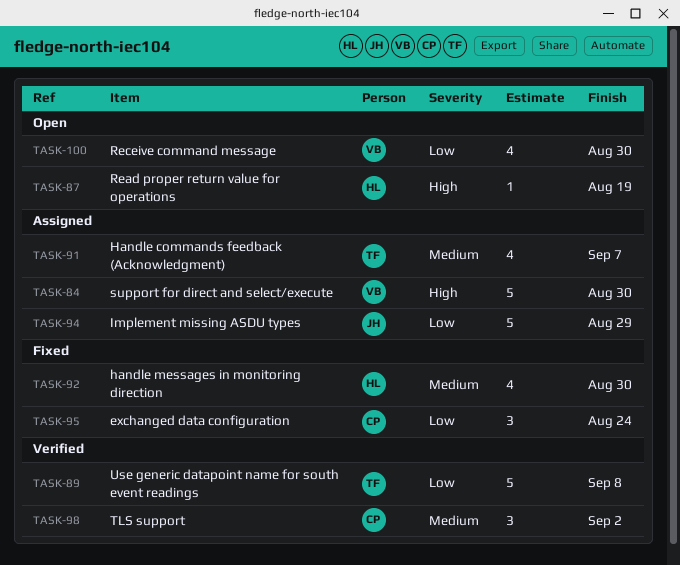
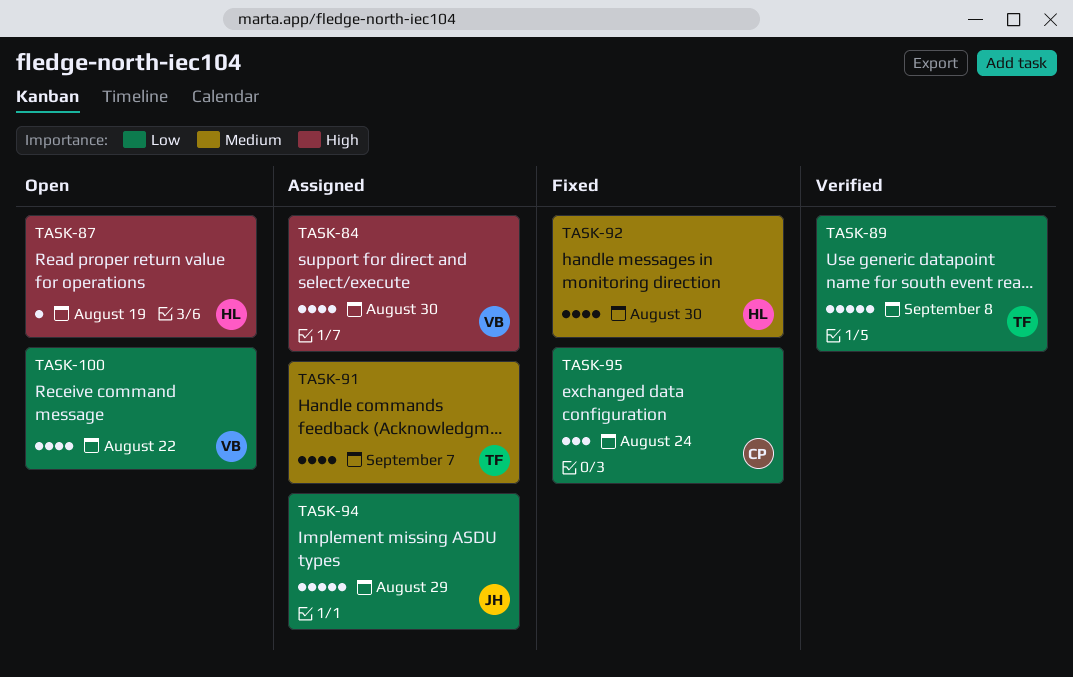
TASK-84, estimate: 5 -> 4
TASK-98: present -> none
TASK-100, due: Aug 30 -> Aug 22

